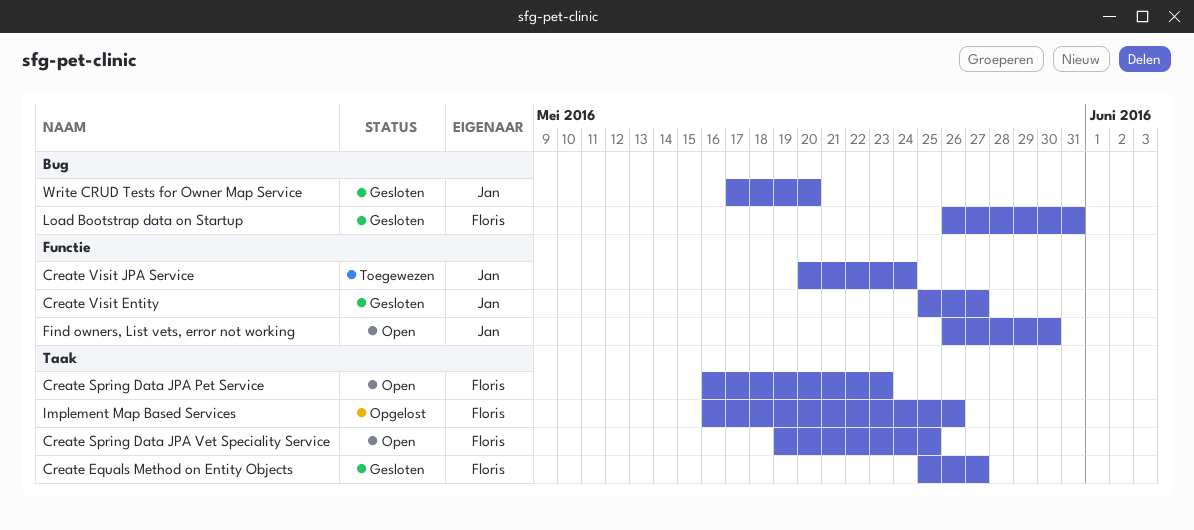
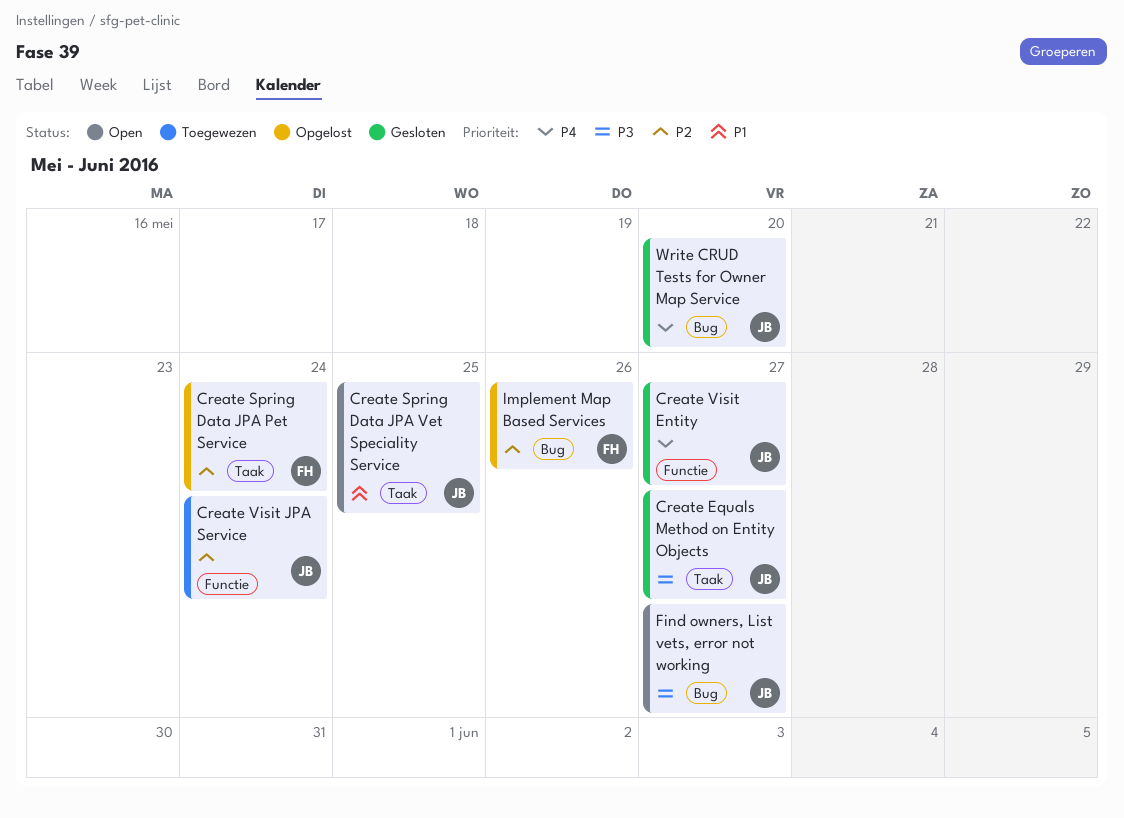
Create Equals Method on Entity Objects, owner: Floris -> Jan
Create Spring Data JPA Pet Service, status: Open -> Opgelost
Create Spring Data JPA Pet Service, due: May 23 -> May 24
Create Spring Data JPA Vet Speciality Service, owner: Floris -> Jan
Find owners, List vets, error not working, label: Functie -> Bug
Find owners, List vets, error not working, due: May 30 -> May 27
Implement Map Based Services, label: Taak -> Bug
Load Bootstrap data on Startup: present -> none

